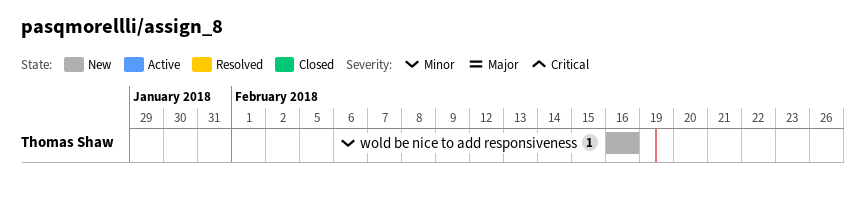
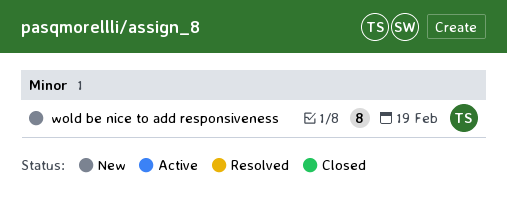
wold be nice to add responsiveness, estimate: 1 -> 8
wold be nice to add responsiveness, due: Feb 16 -> Feb 19

